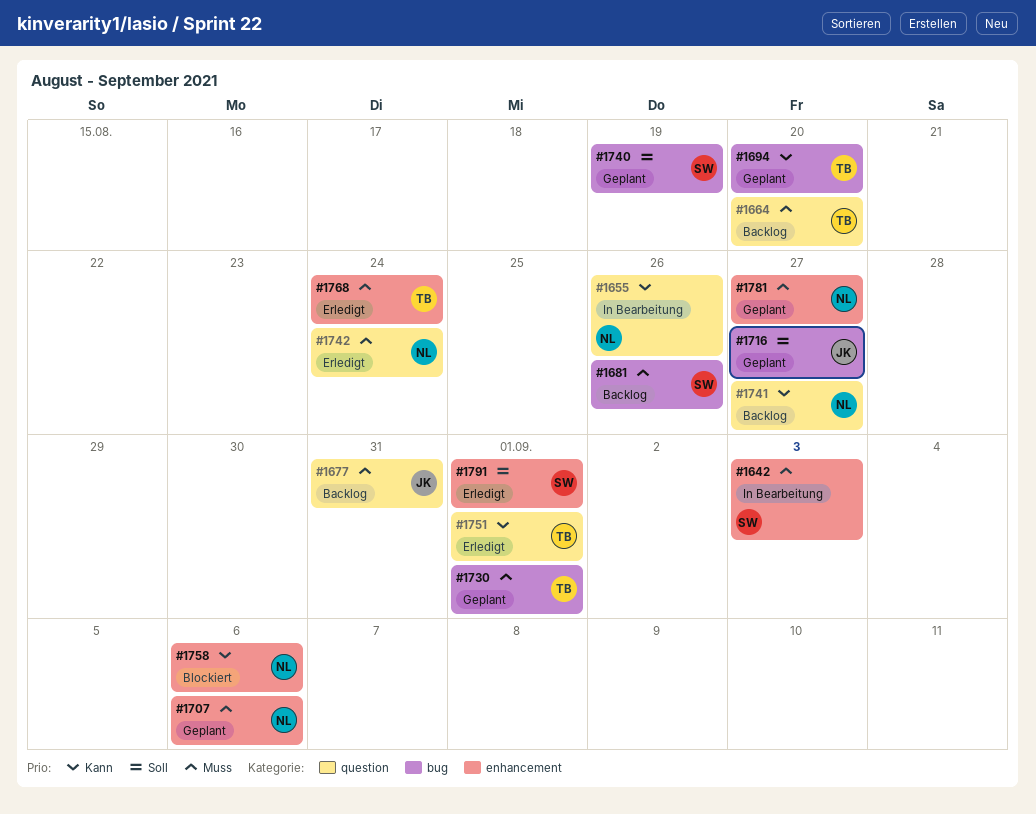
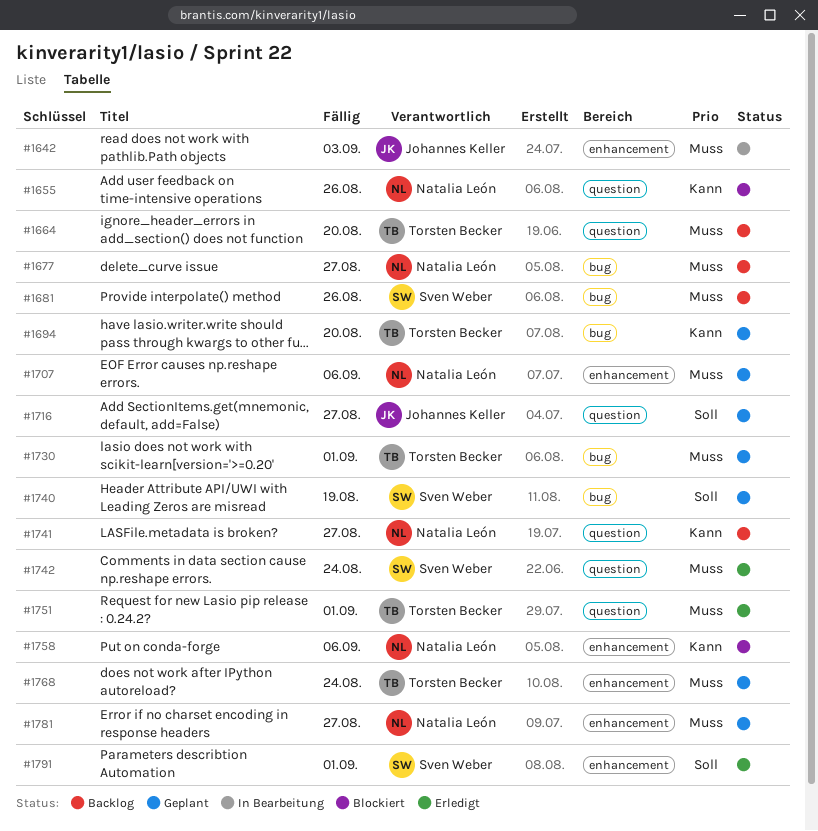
#1642, owner: Sven Weber -> Johannes Keller
#1655, status: In Bearbeitung -> Blockiert
#1677, owner: Johannes Keller -> Natalia León
#1677, label: question -> bug
#1677, due: Aug 31 -> Aug 27
#1716, label: bug -> question
#1742, owner: Natalia León -> Sven Weber
#1751, priority: Kann -> Muss
#1768, status: Erledigt -> Geplant

